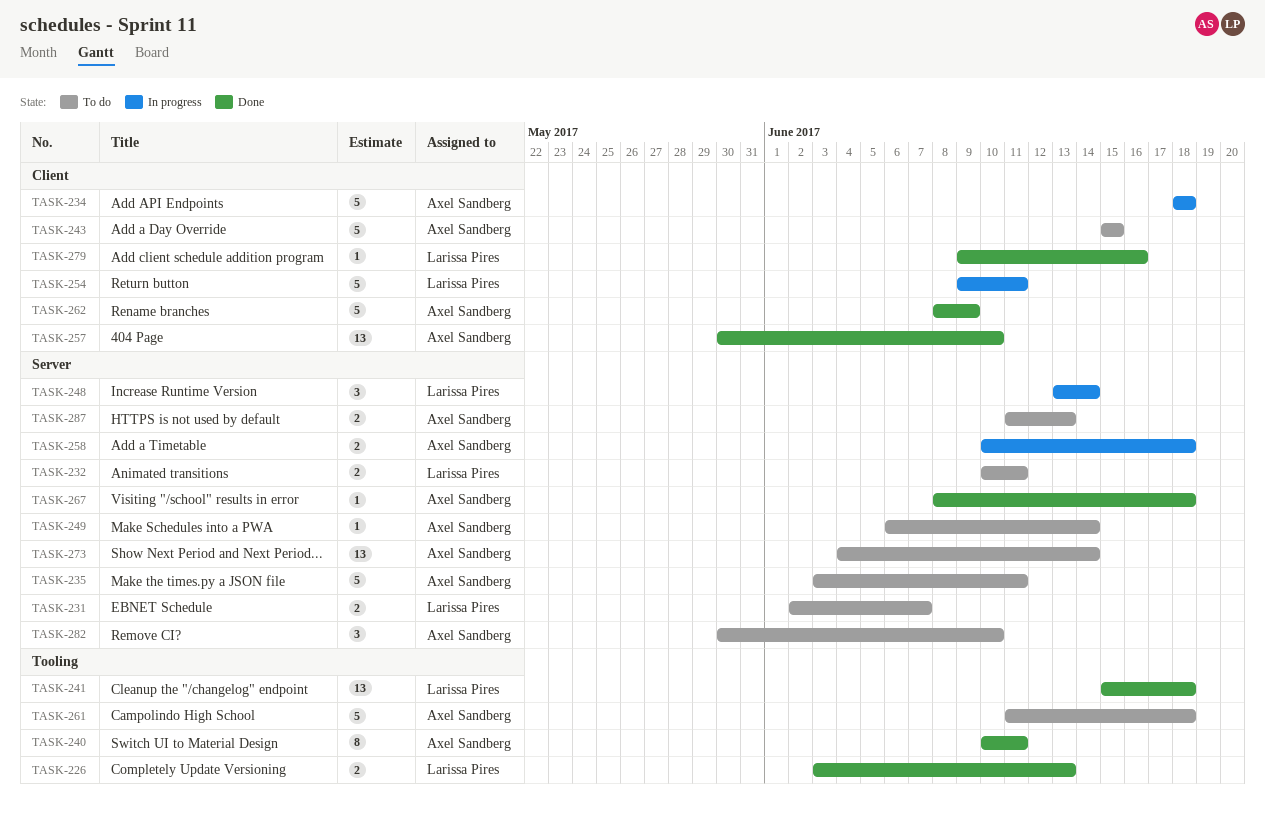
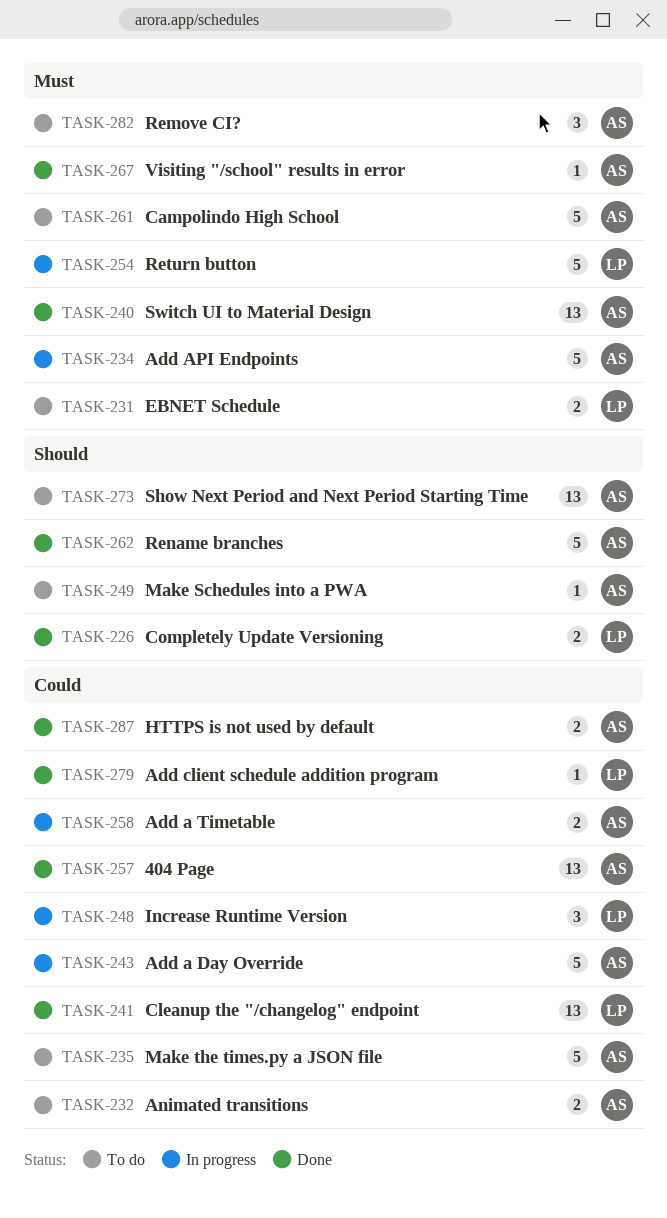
TASK-232, owner: Larissa Pires -> Axel Sandberg
TASK-240, estimate: 8 -> 13
TASK-243, status: To do -> In progress
TASK-287, status: To do -> Done

